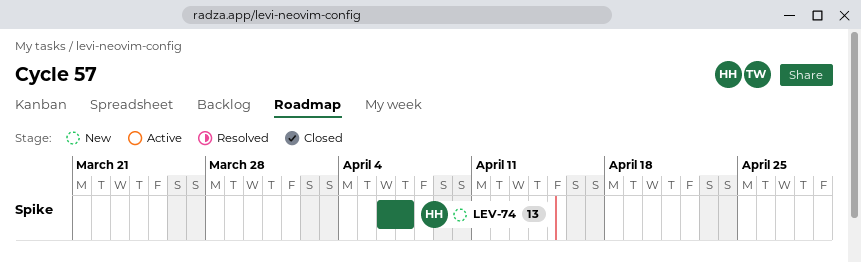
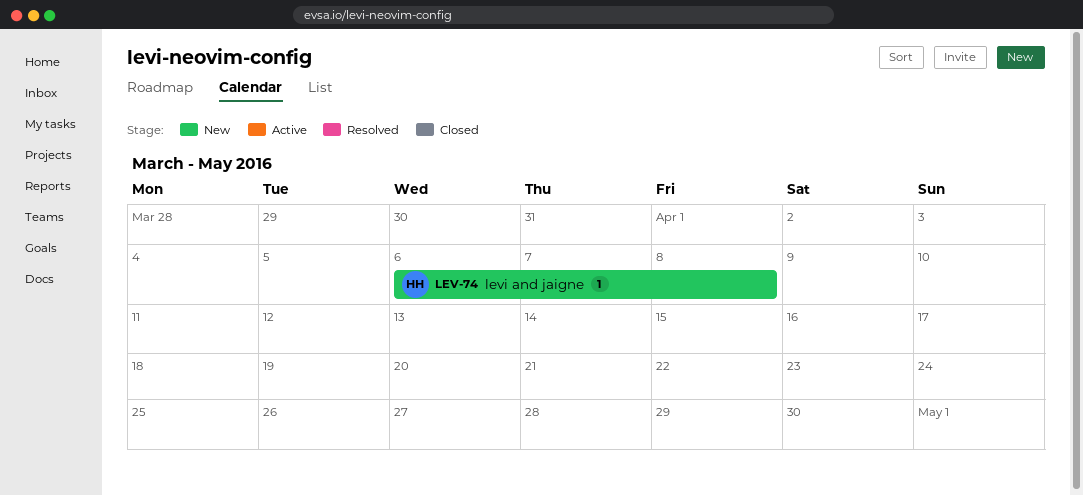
LEV-74, estimate: 13 -> 1
LEV-74, due: Apr 7 -> Apr 8

